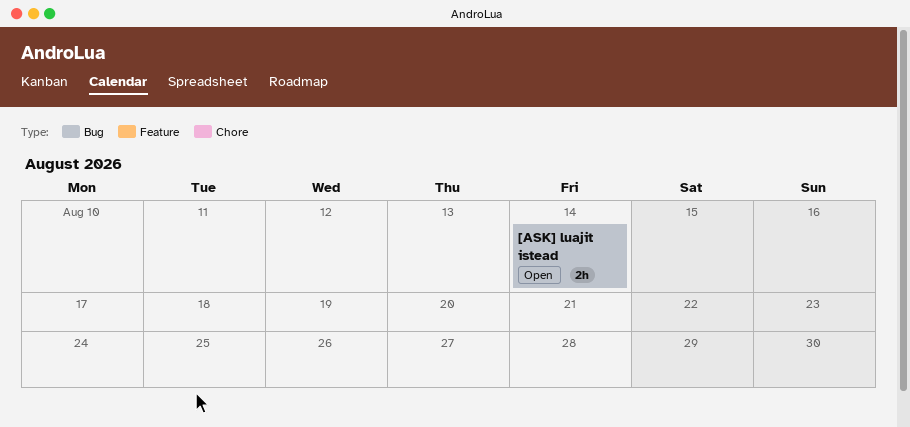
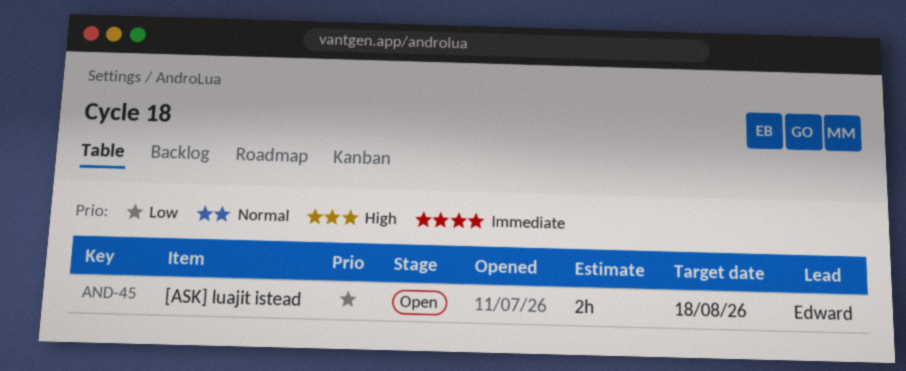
[ASK] luajit istead, due: Aug 14 -> Aug 18

